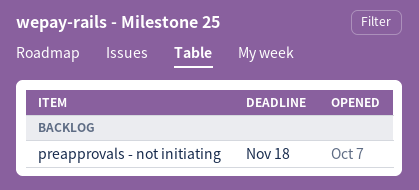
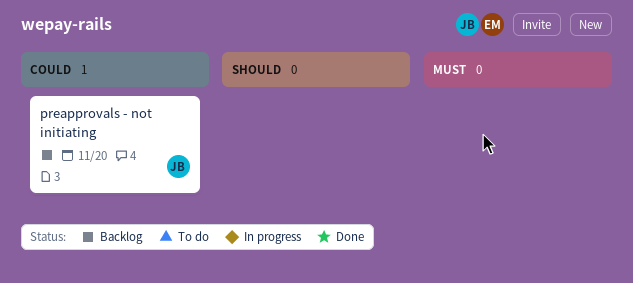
preapprovals - not initiating, due: Nov 18 -> Nov 20

